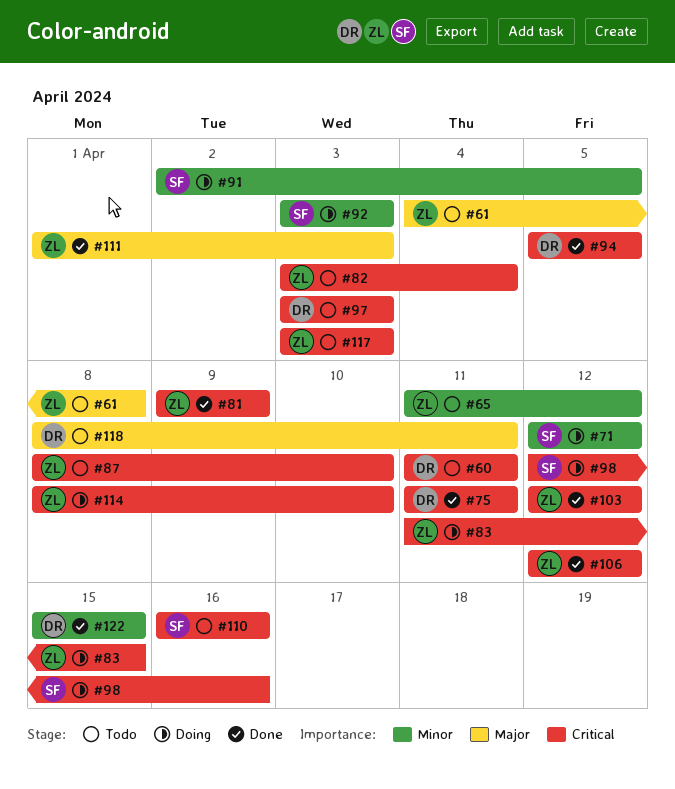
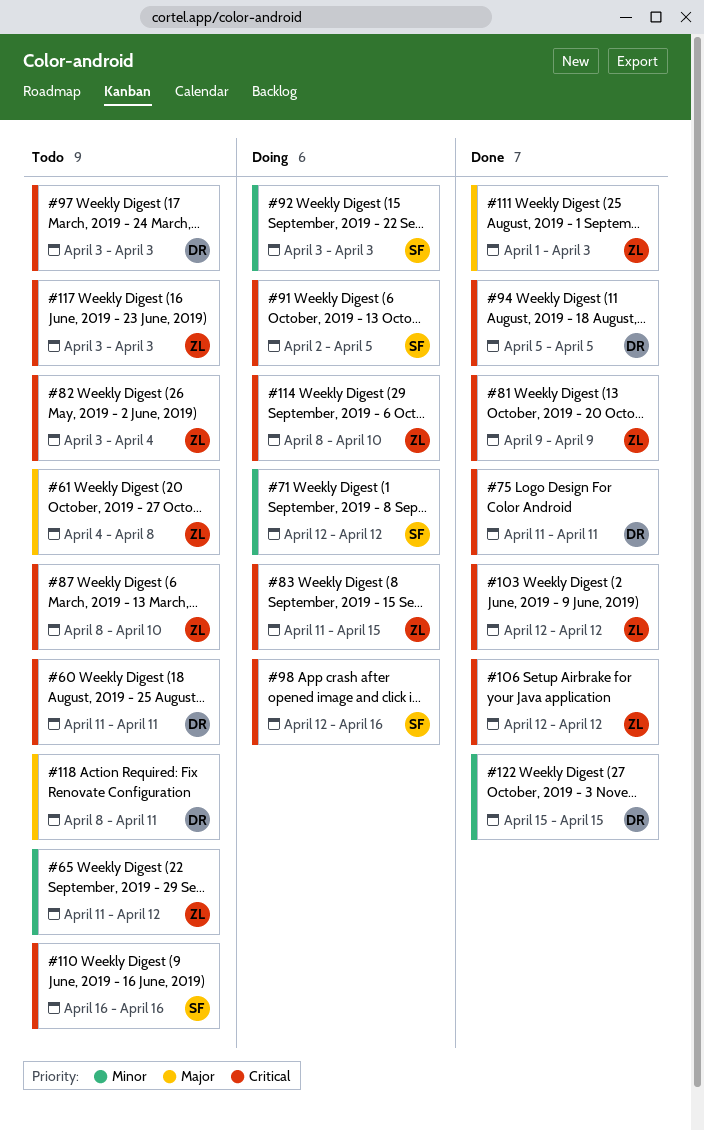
#91, priority: Minor -> Critical

